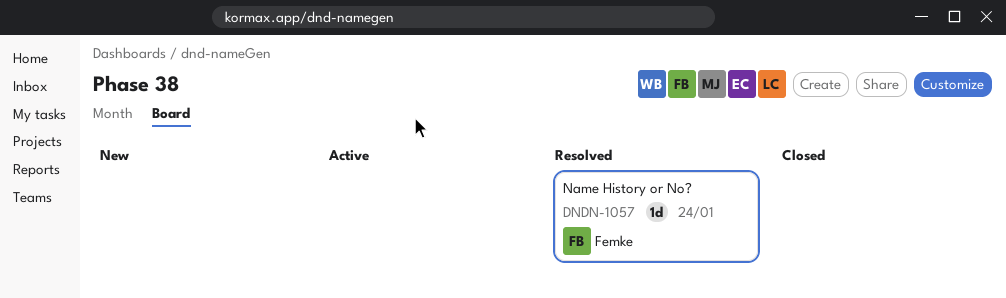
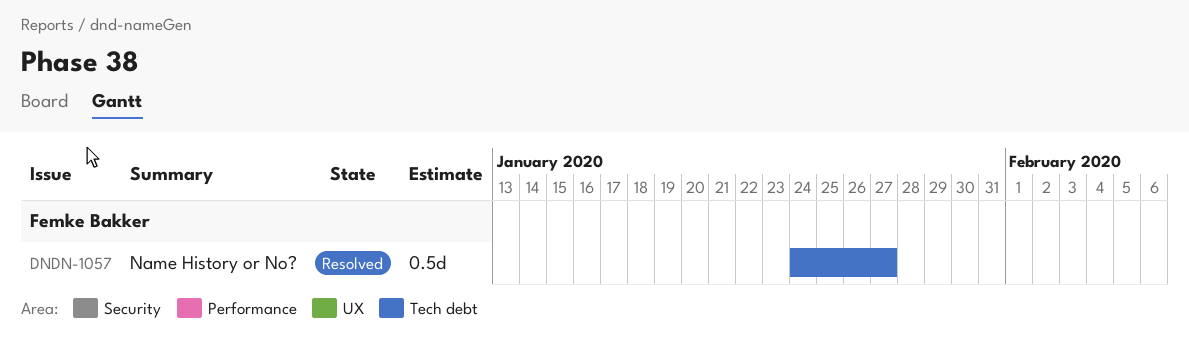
DNDN-1057, estimate: 1d -> 0.5d
DNDN-1057, due: Jan 24 -> Jan 27

